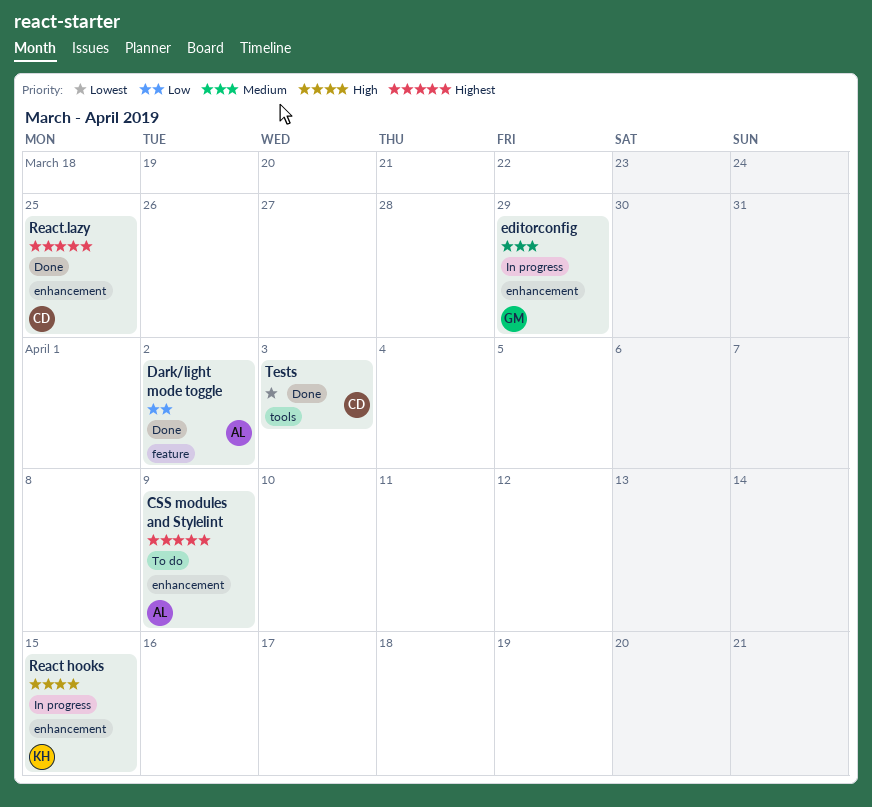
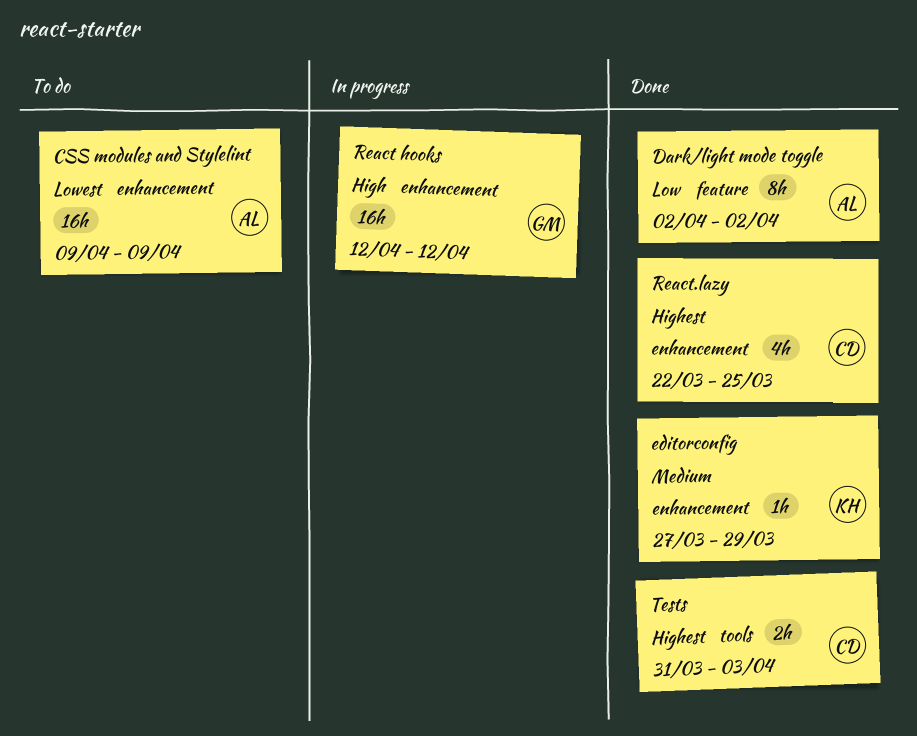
CSS modules and Stylelint, priority: Highest -> Lowest
editorconfig, status: In progress -> Done
editorconfig, owner: GM -> KH
React hooks, owner: KH -> GM
React hooks, due: Apr 15 -> Apr 12
Tests, priority: Lowest -> Highest

